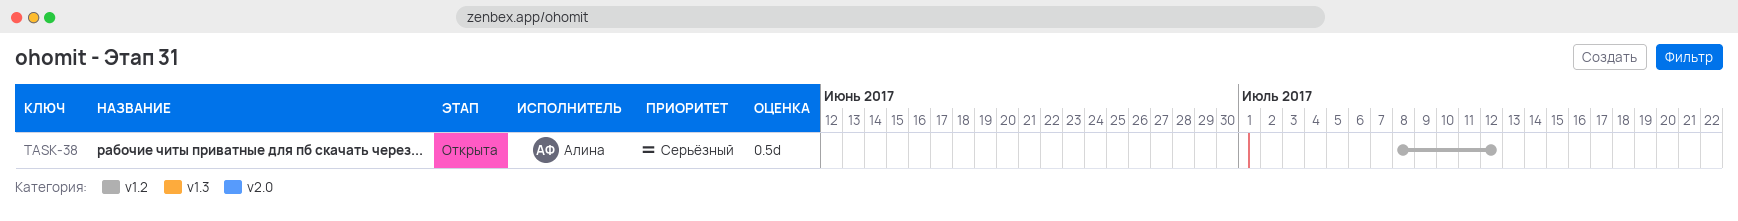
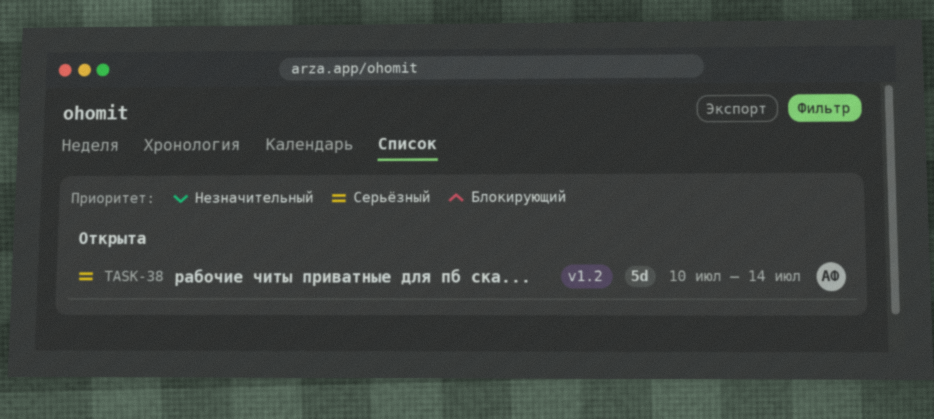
TASK-38, estimate: 0.5d -> 5d
TASK-38, start: Jul 8 -> Jul 10
TASK-38, due: Jul 12 -> Jul 14

